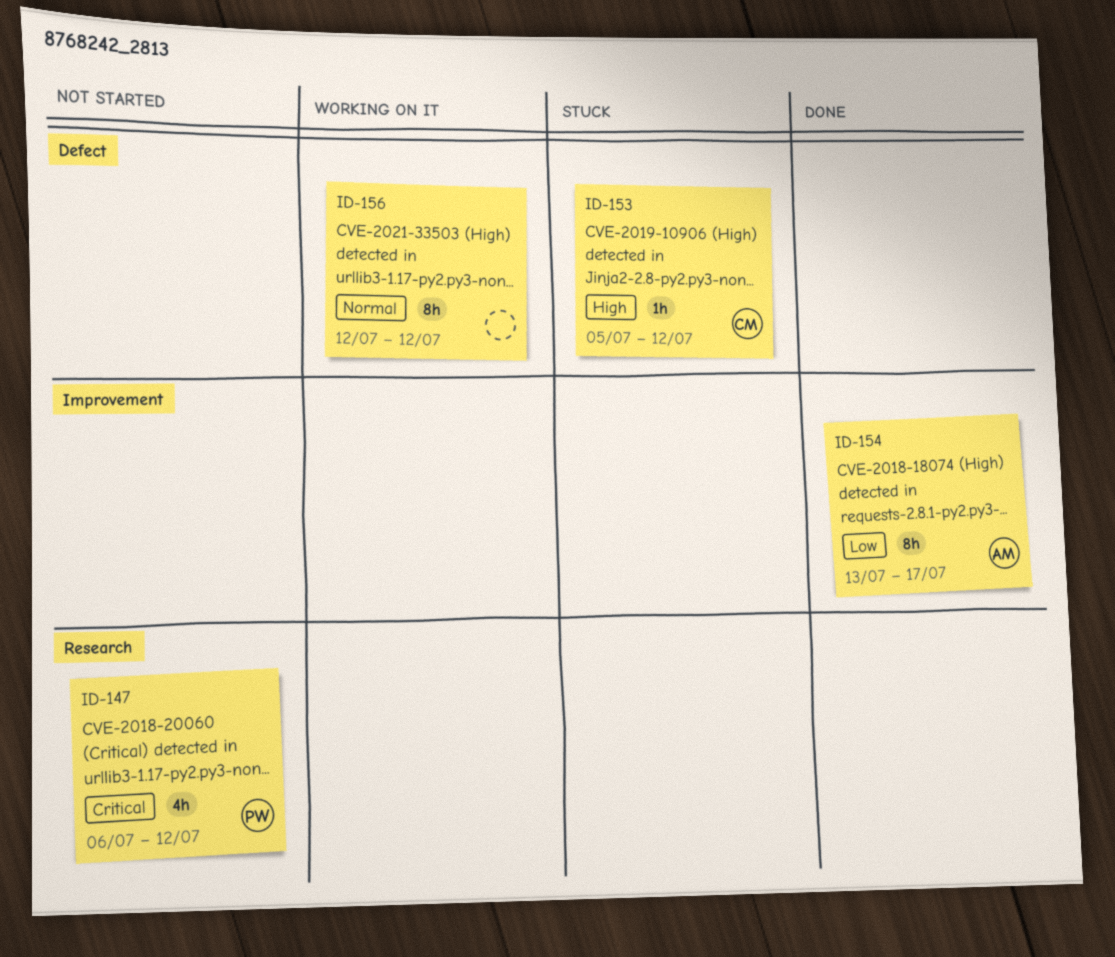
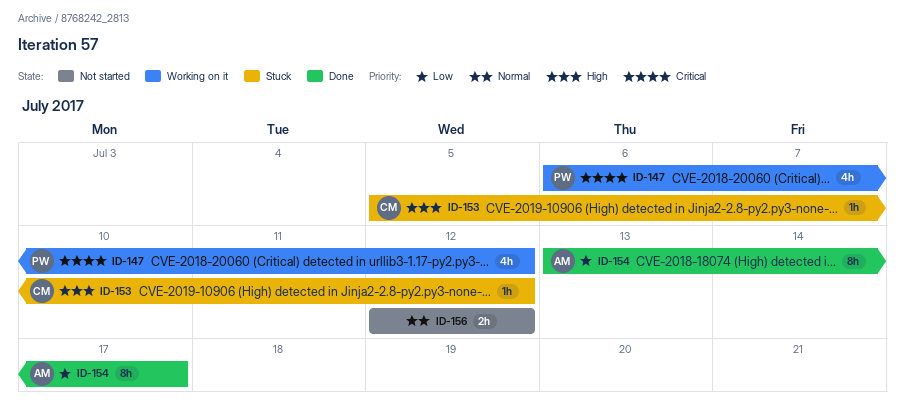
ID-147, status: Not started -> Working on it
ID-156, status: Working on it -> Not started
ID-156, estimate: 8h -> 2h

